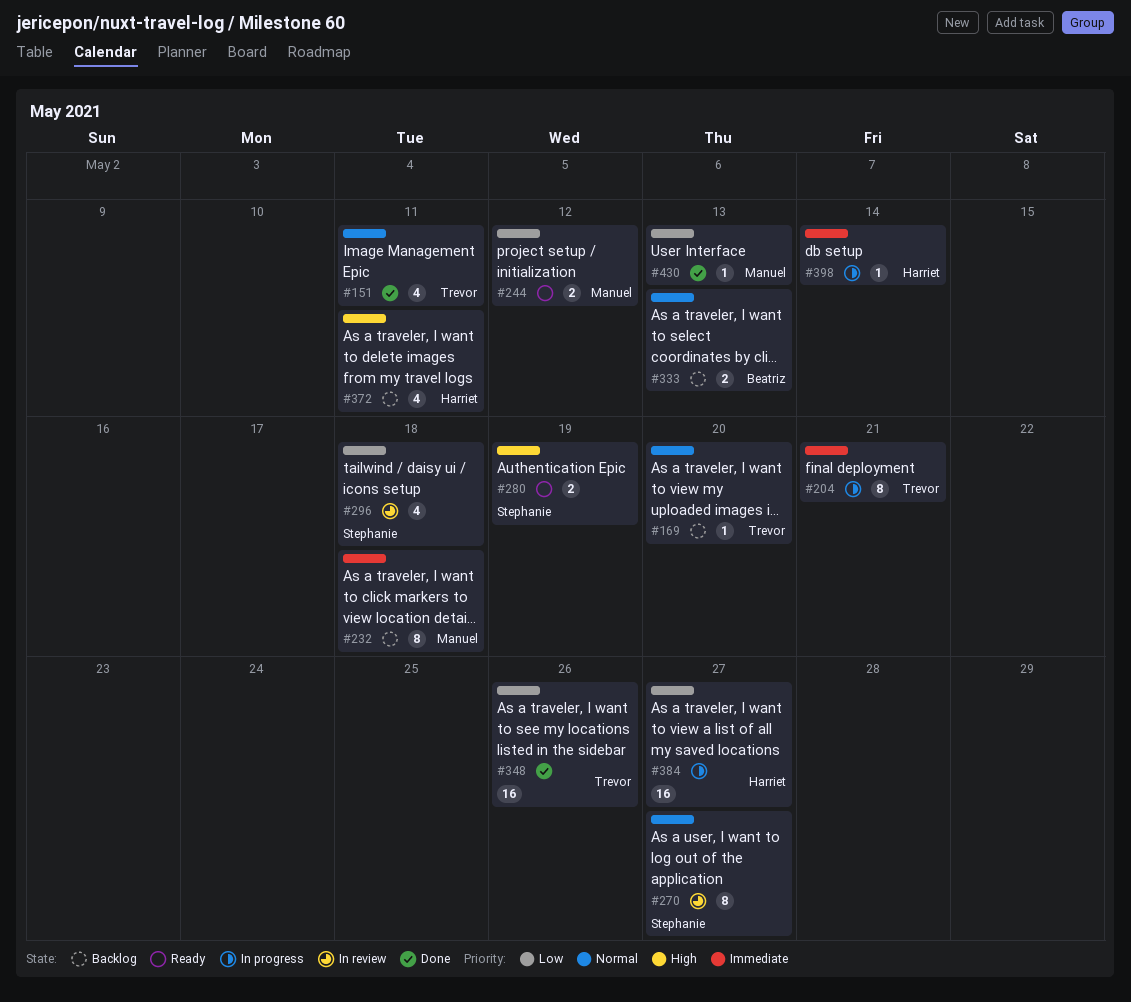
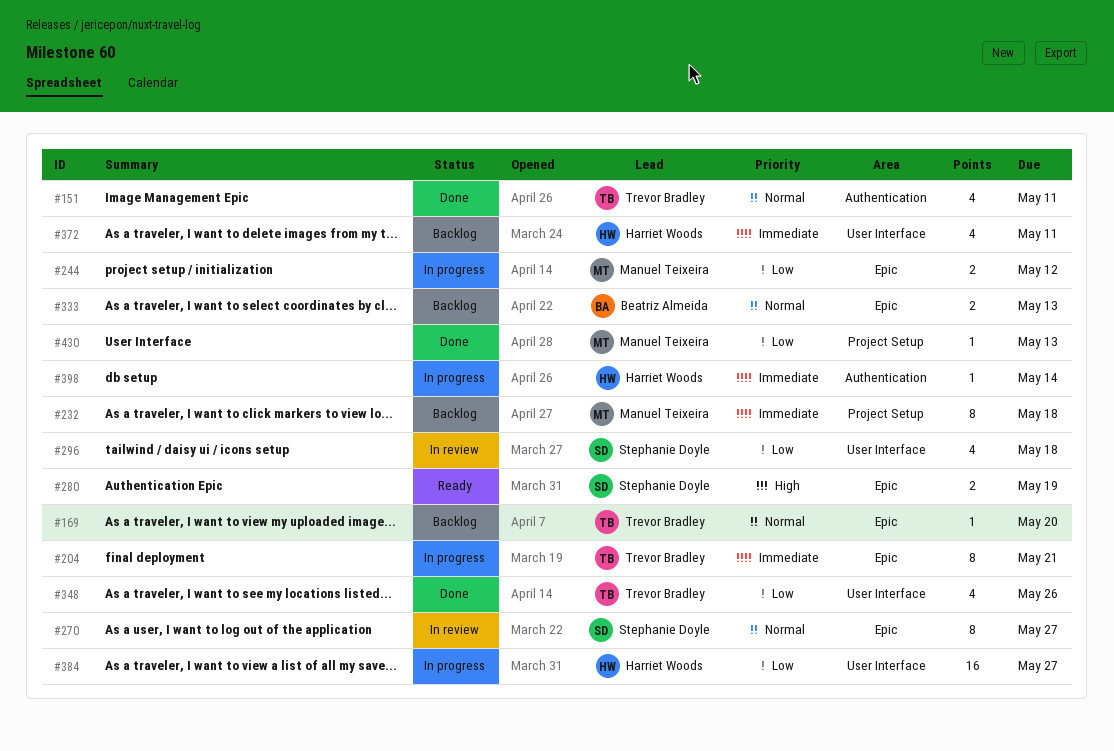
#244, status: Ready -> In progress
#348, estimate: 16 -> 4
#372, priority: High -> Immediate

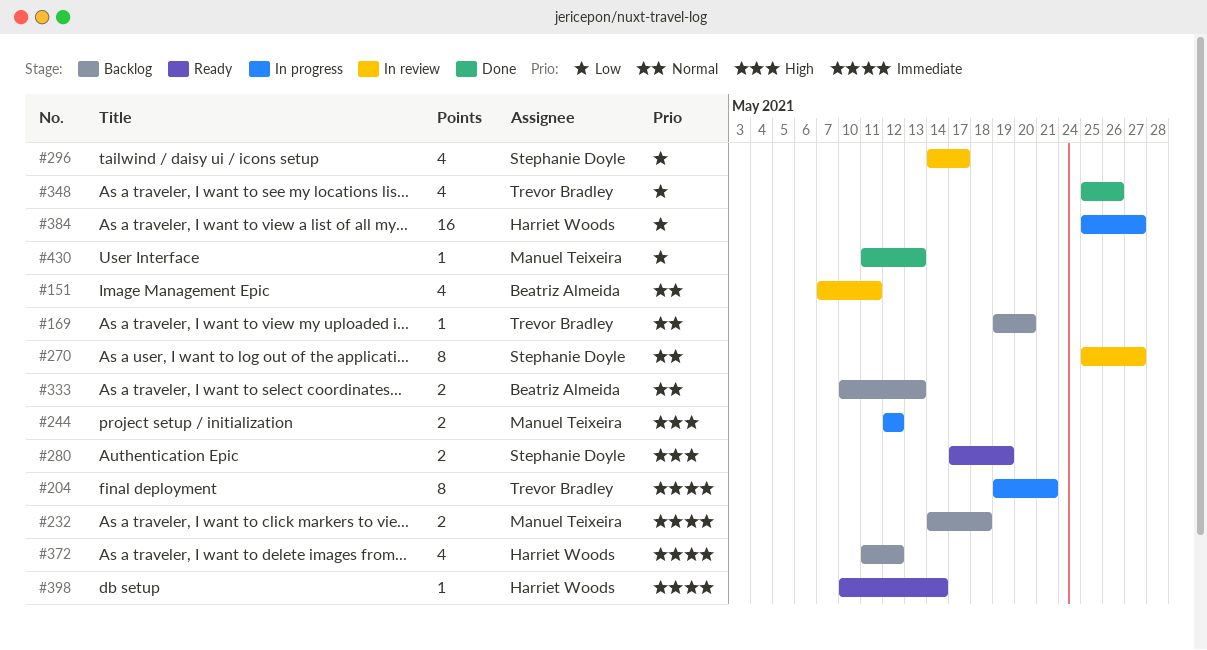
#151, status: Done -> In review
#151, owner: Trevor Bradley -> Beatriz Almeida
#232, estimate: 8 -> 2
#244, priority: Low -> High
#296, due: May 18 -> May 17
#372, due: May 11 -> May 12
#398, status: In progress -> Ready

